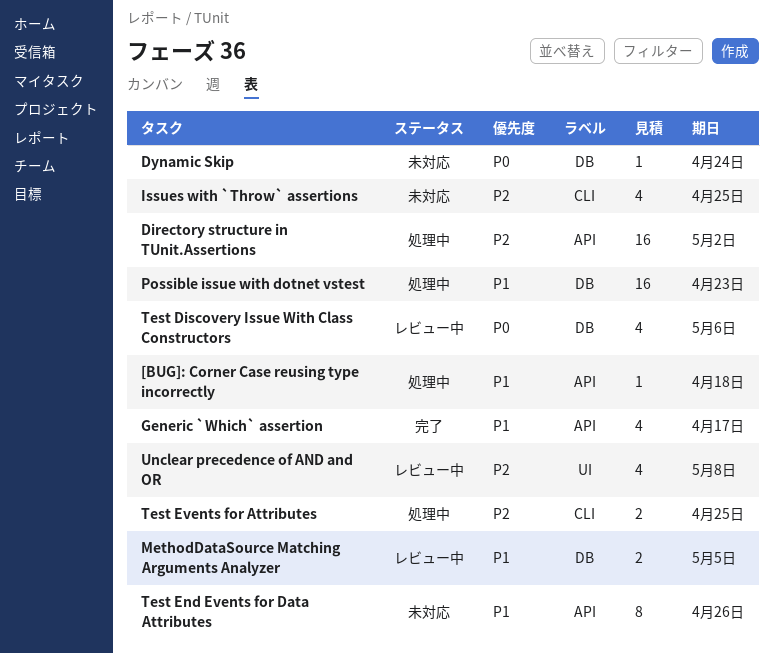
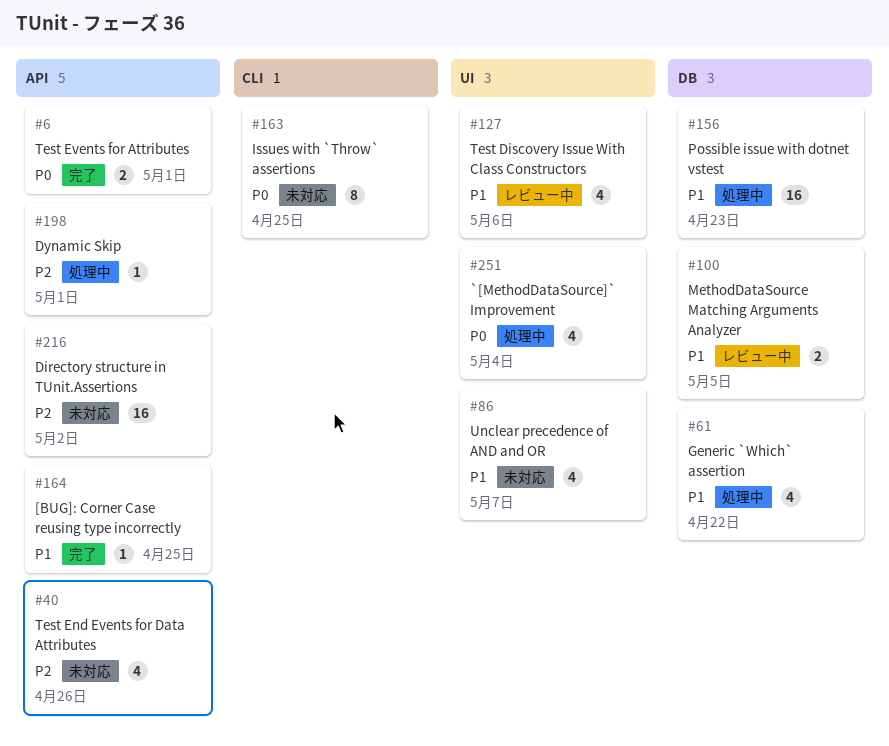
[BUG]: Corner Case reusing type incorrectly, status: 処理中 -> 完了
[BUG]: Corner Case reusing type incorrectly, due: Apr 18 -> Apr 25
`[MethodDataSource]` Improvement: none -> present
Directory structure in TUnit.Assertions, status: 処理中 -> 未対応
Dynamic Skip, status: 未対応 -> 処理中
Dynamic Skip, priority: P0 -> P2
Dynamic Skip, label: DB -> API
Dynamic Skip, due: Apr 24 -> May 1
Generic `Which` assertion, status: 完了 -> 処理中
Generic `Which` assertion, label: API -> DB
Generic `Which` assertion, due: Apr 17 -> Apr 22
Issues with `Throw` assertions, priority: P2 -> P0
Issues with `Throw` assertions, estimate: 4 -> 8
Test Discovery Issue With Class Constructors, priority: P0 -> P1
Test Discovery Issue With Class Constructors, label: DB -> UI
Test End Events for Data Attributes, priority: P1 -> P2
Test End Events for Data Attributes, estimate: 8 -> 4
Test Events for Attributes, status: 処理中 -> 完了
Test Events for Attributes, priority: P2 -> P0
Test Events for Attributes, label: CLI -> API
Test Events for Attributes, due: Apr 25 -> May 1
Unclear precedence of AND and OR, status: レビュー中 -> 未対応
Unclear precedence of AND and OR, priority: P2 -> P1
Unclear precedence of AND and OR, due: May 8 -> May 7

